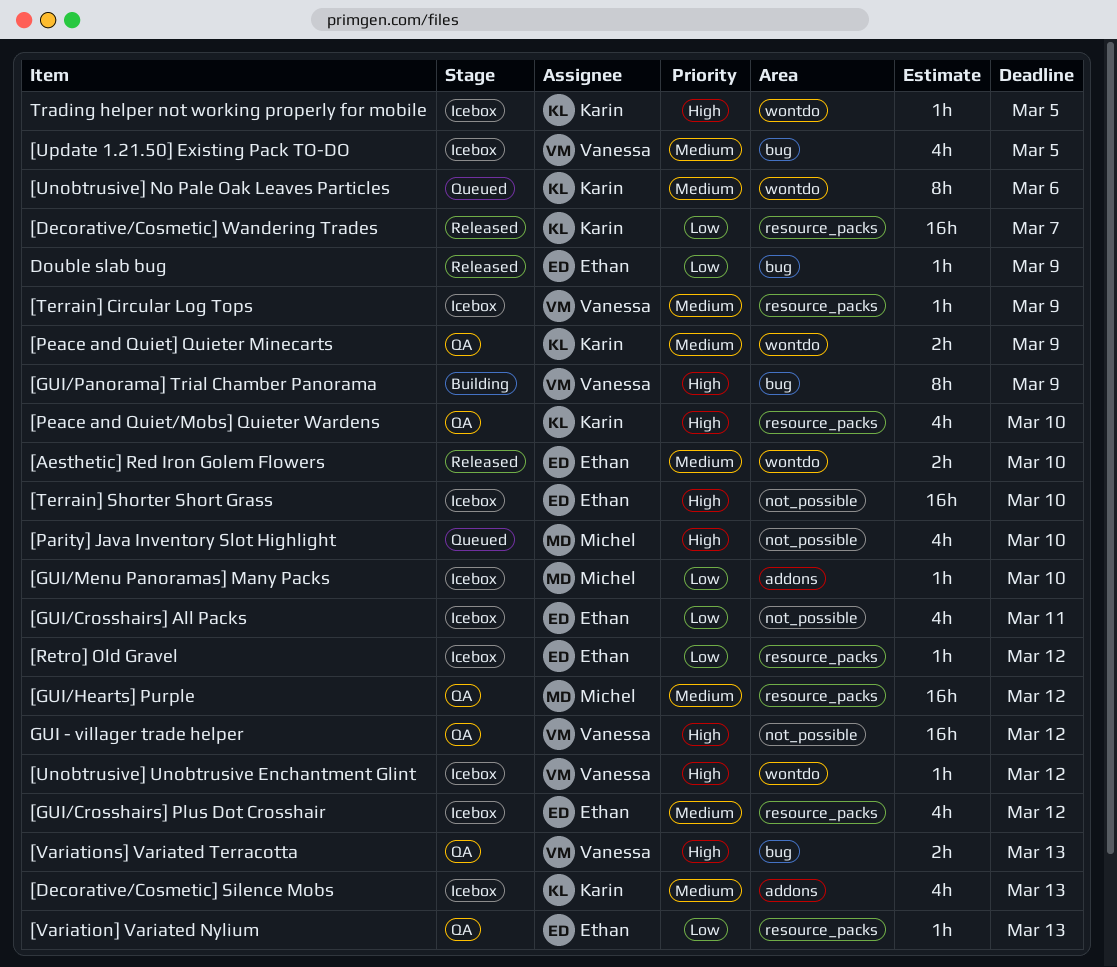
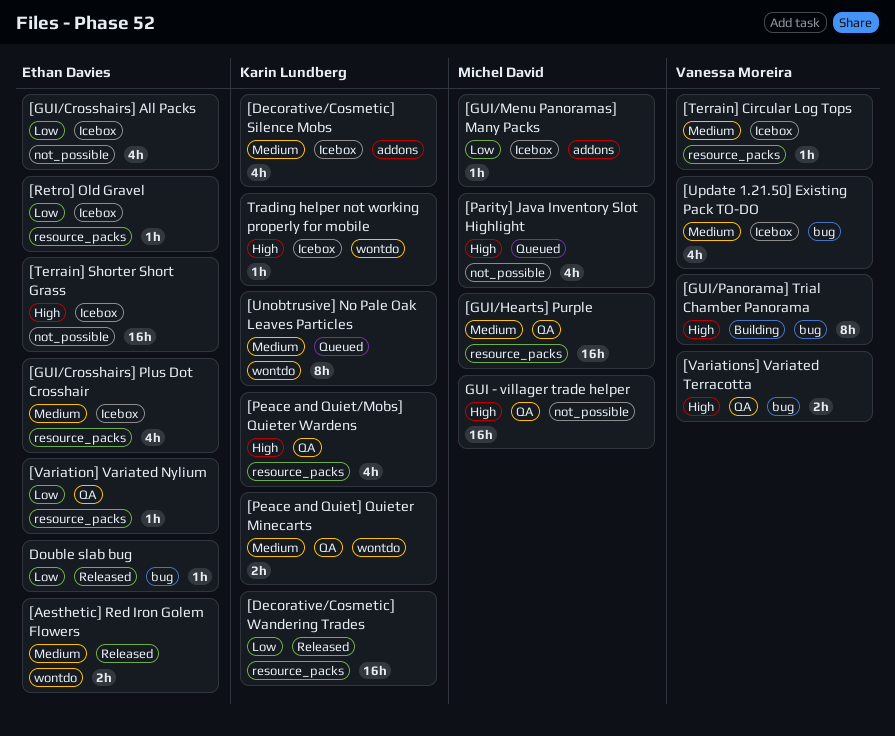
[Unobtrusive] Unobtrusive Enchantment Glint: present -> none
GUI - villager trade helper, owner: Vanessa Moreira -> Michel David

